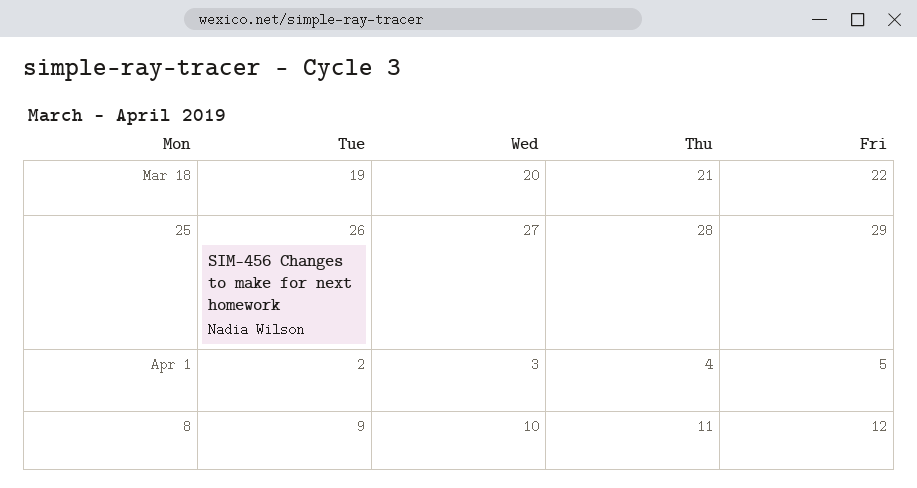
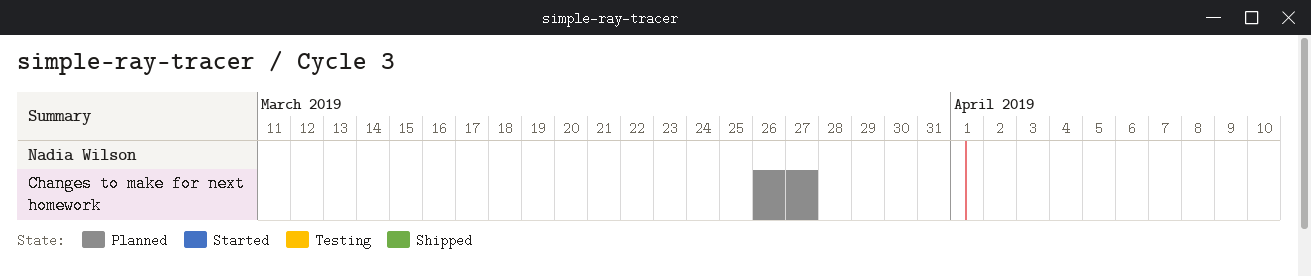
Changes to make for next homework, due: Mar 26 -> Mar 27

